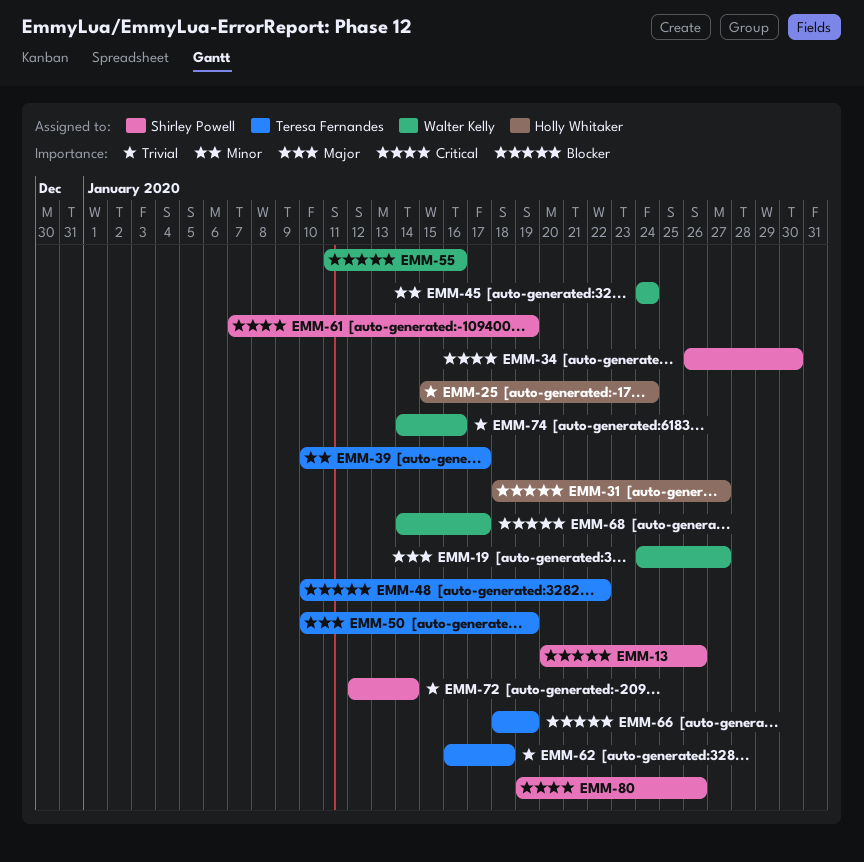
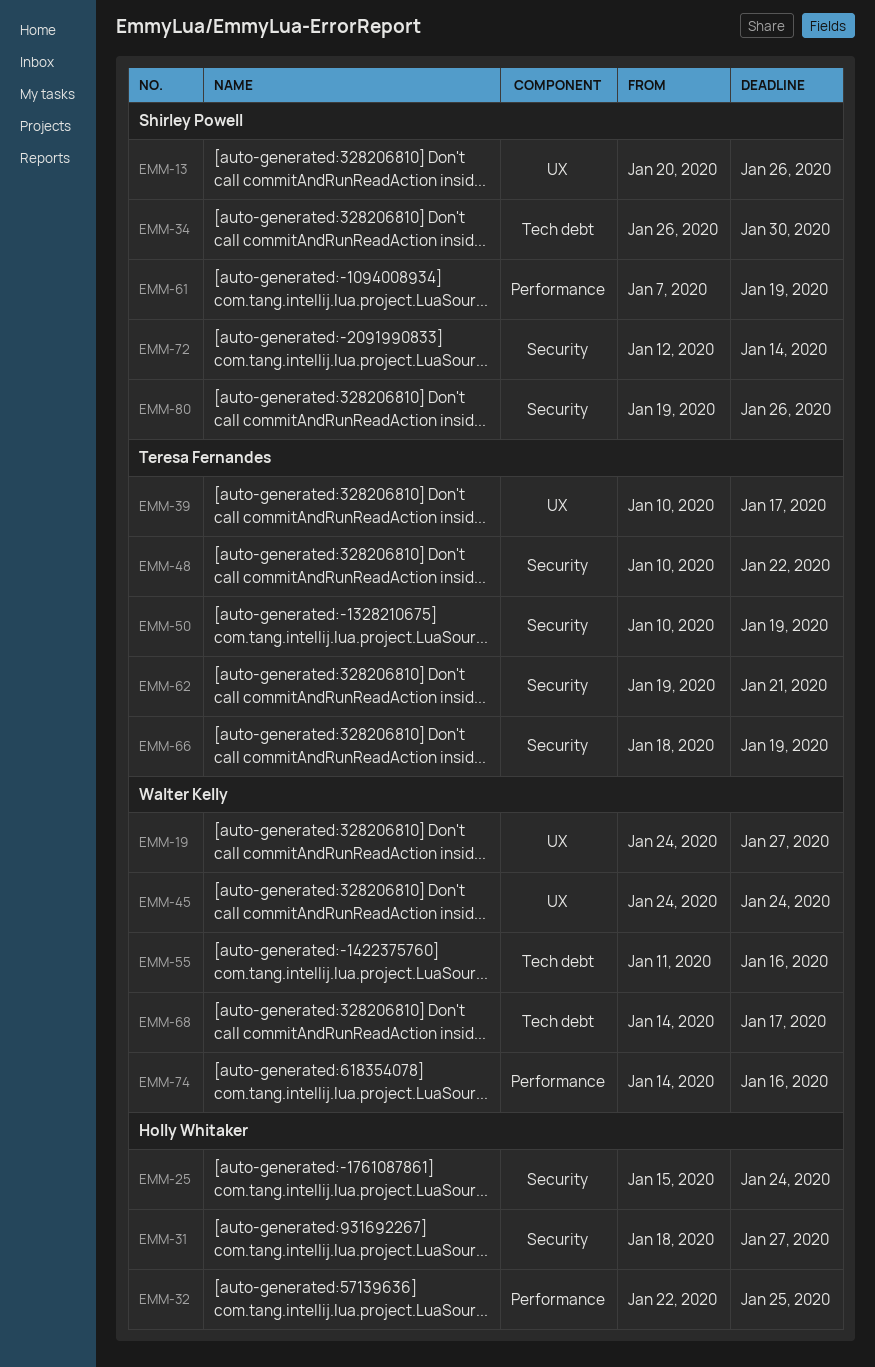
EMM-32: none -> present
EMM-62, start: Jan 16 -> Jan 19
EMM-62, due: Jan 18 -> Jan 21

